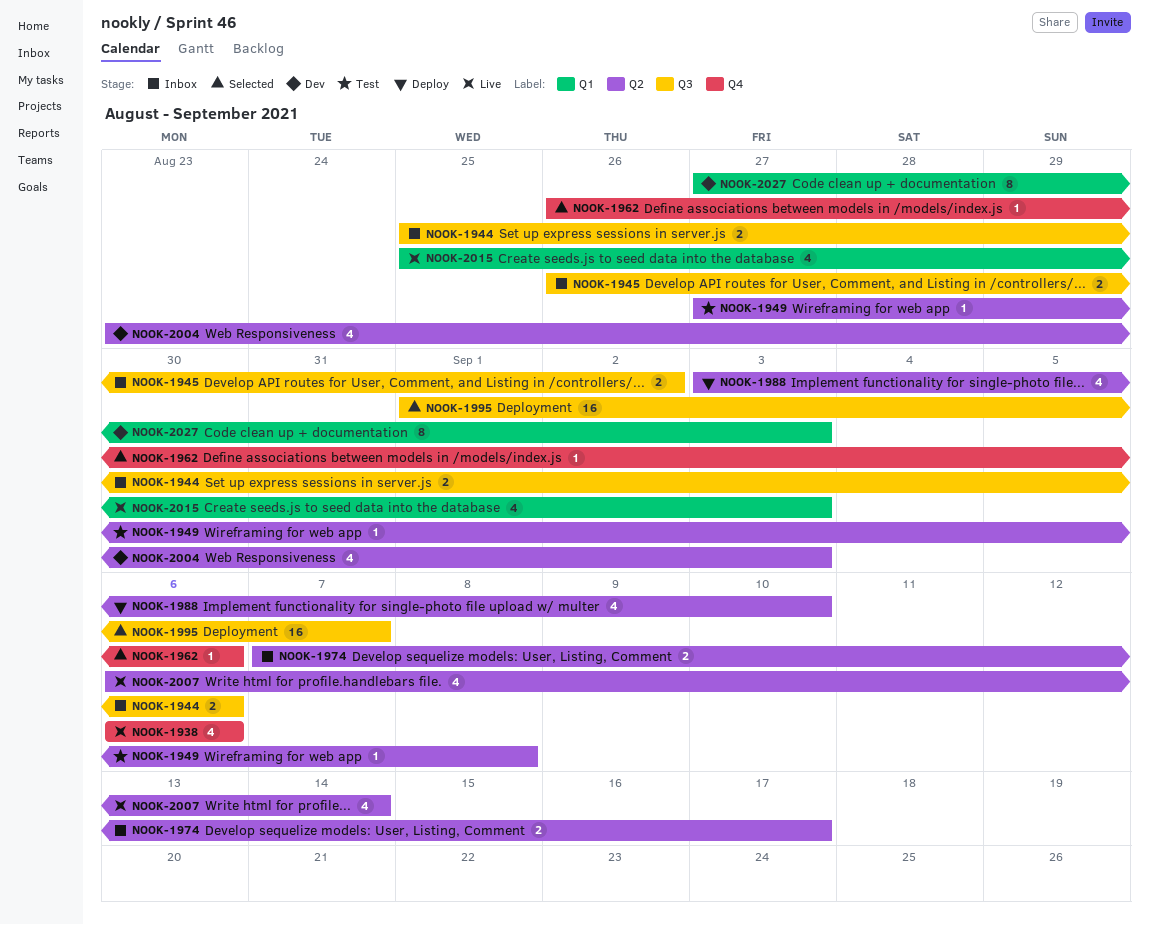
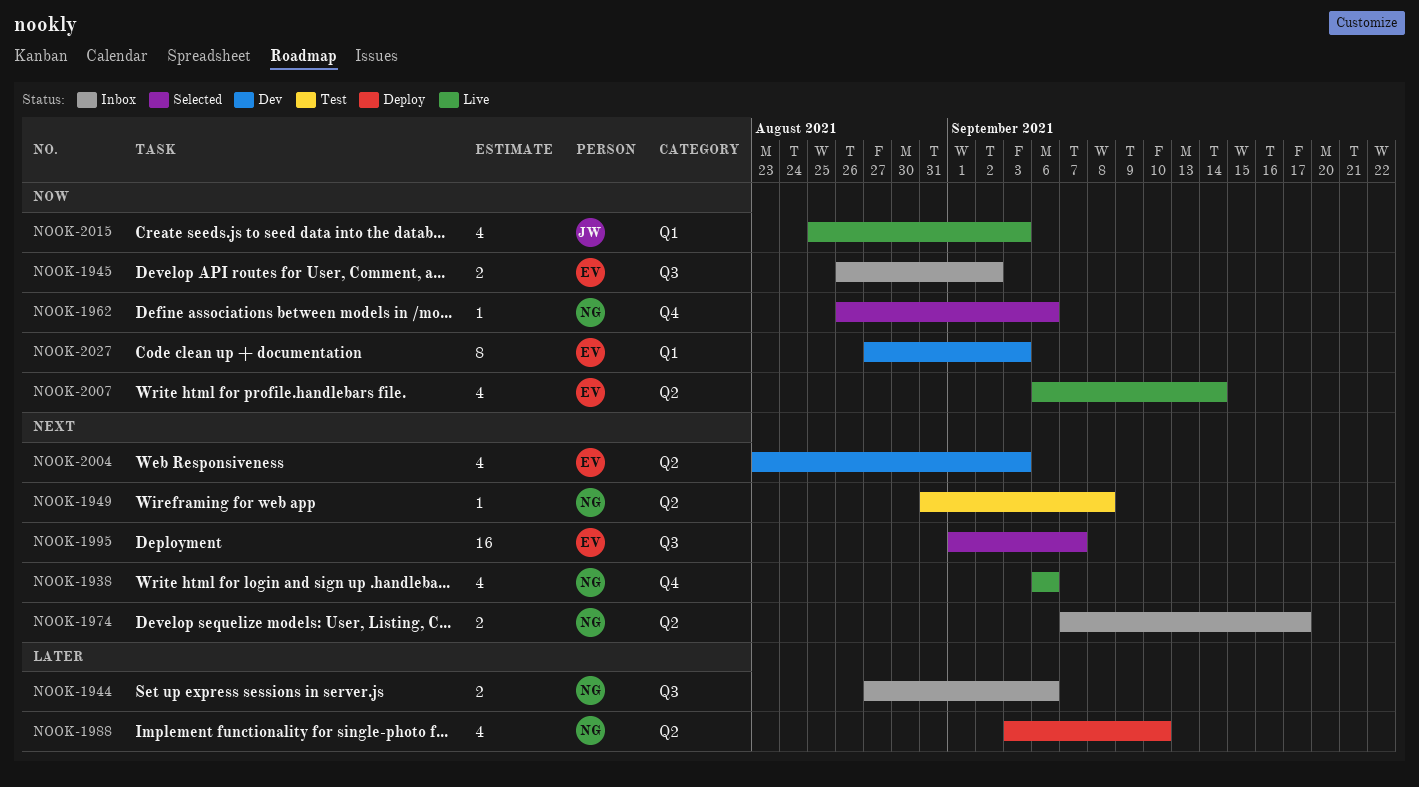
NOOK-1944, start: Aug 25 -> Aug 27
NOOK-1949, start: Aug 27 -> Aug 31

